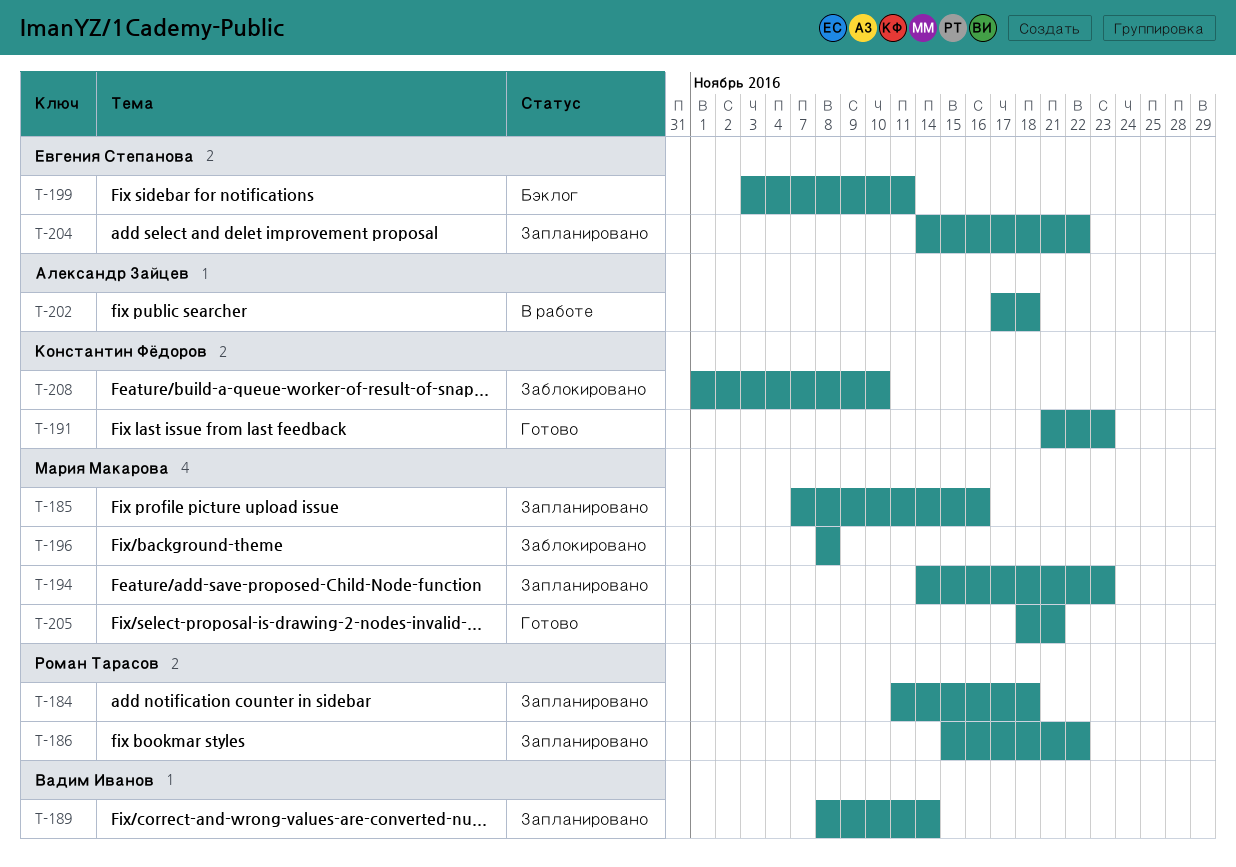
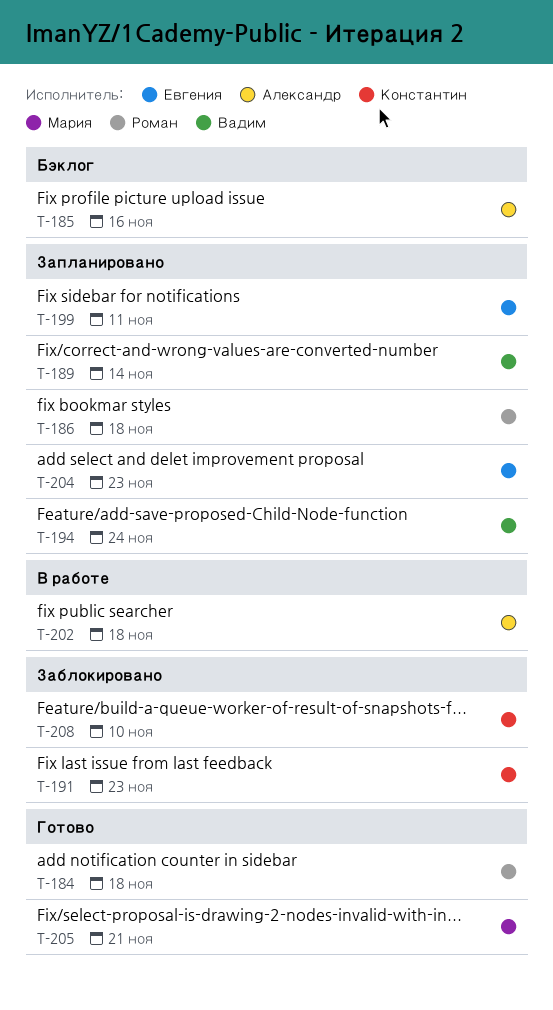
T-184, status: Запланировано -> Готово
T-185, status: Запланировано -> Бэклог
T-185, owner: Мария Макарова -> Александр Зайцев
T-186, due: Nov 22 -> Nov 18
T-191, status: Готово -> Заблокировано
T-194, owner: Мария Макарова -> Вадим Иванов
T-194, due: Nov 23 -> Nov 24
T-196: present -> none
T-199, status: Бэклог -> Запланировано
T-204, due: Nov 22 -> Nov 23

